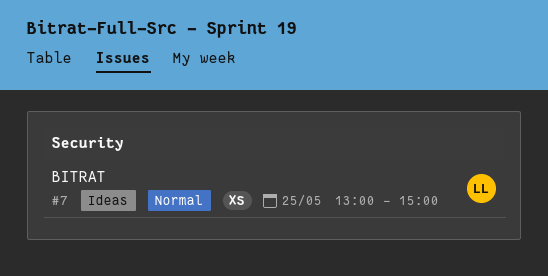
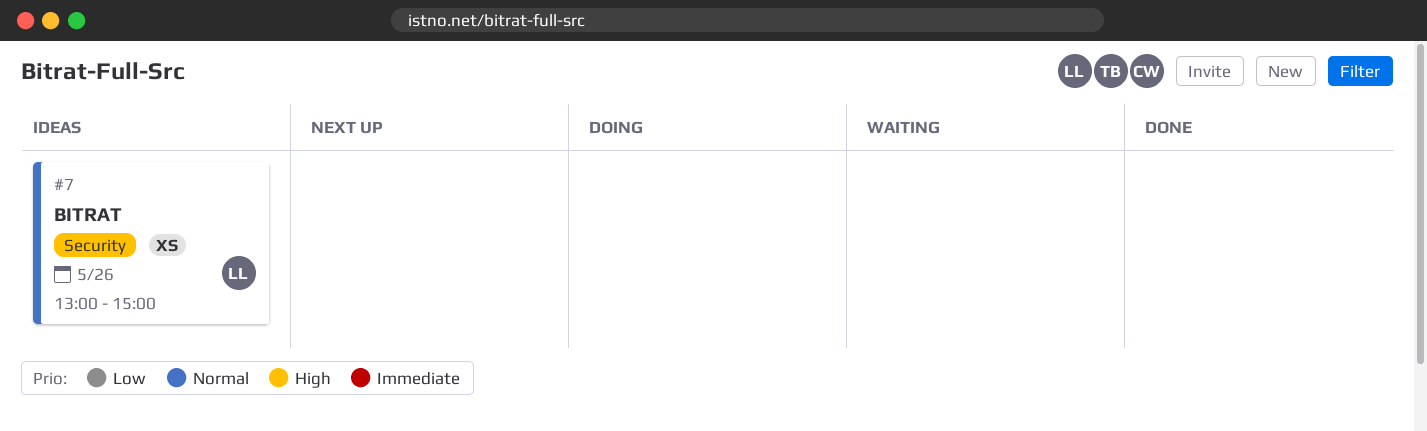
#7, day: May 25 -> May 26

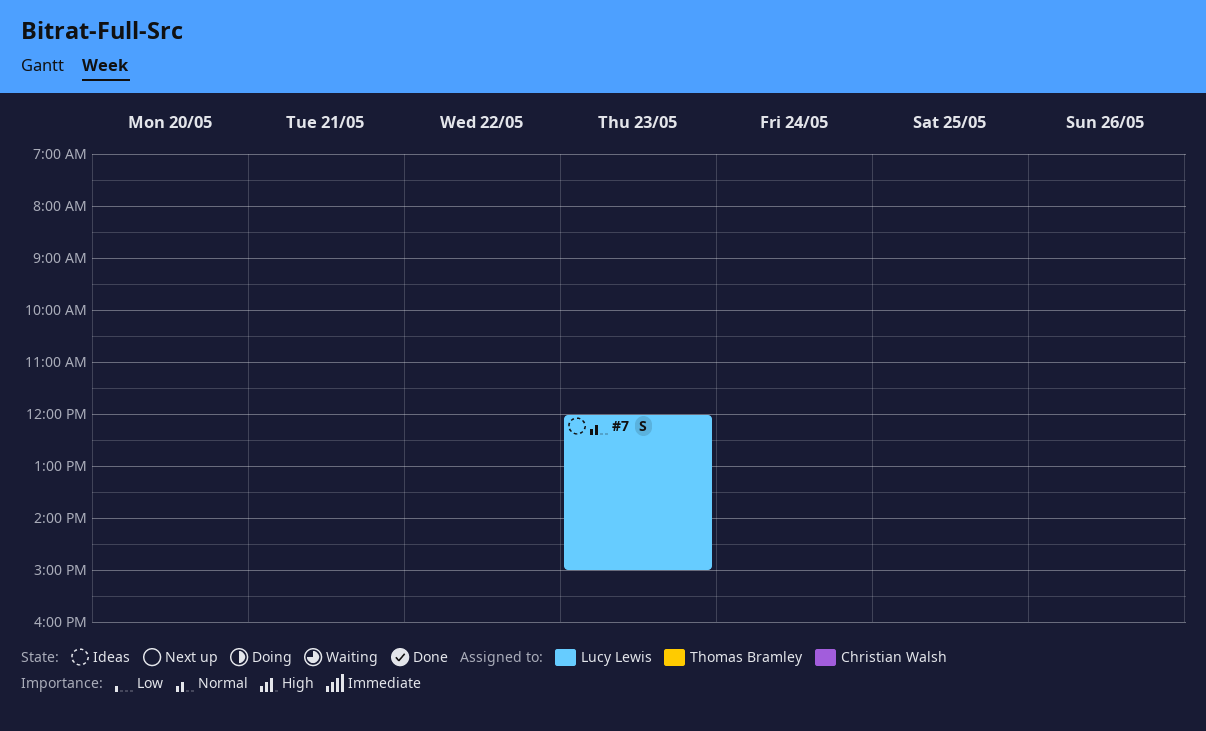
#7, estimate: XS -> S
#7, day: May 26 -> May 23
#7, begins: 13:00 -> 12:00

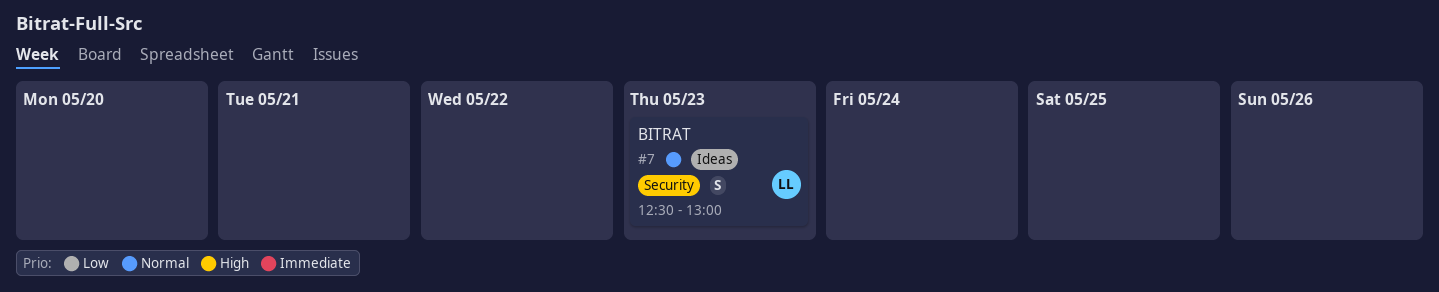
#7, begins: 12:00 -> 12:30
#7, ends: 15:00 -> 13:00

